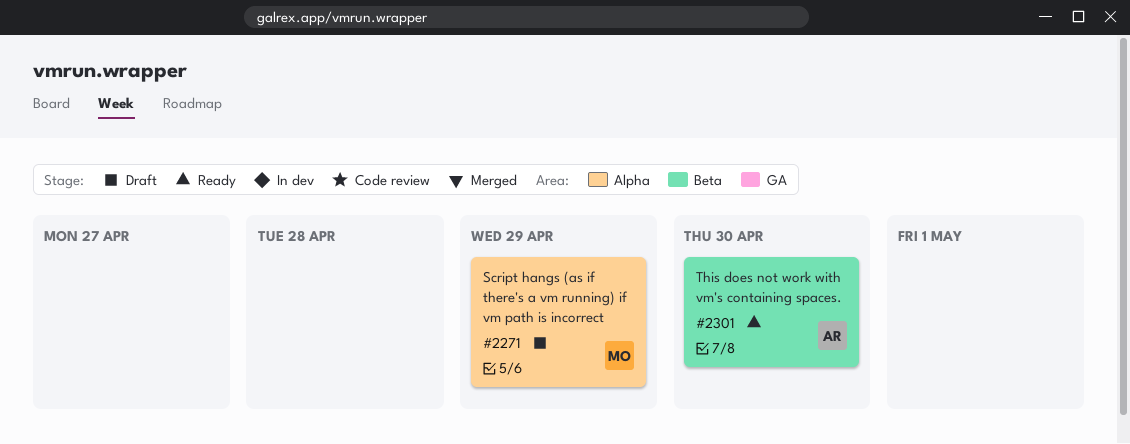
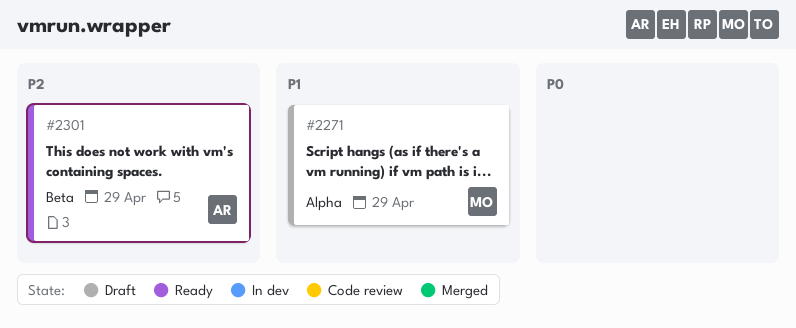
#2301, due: Apr 30 -> Apr 29

